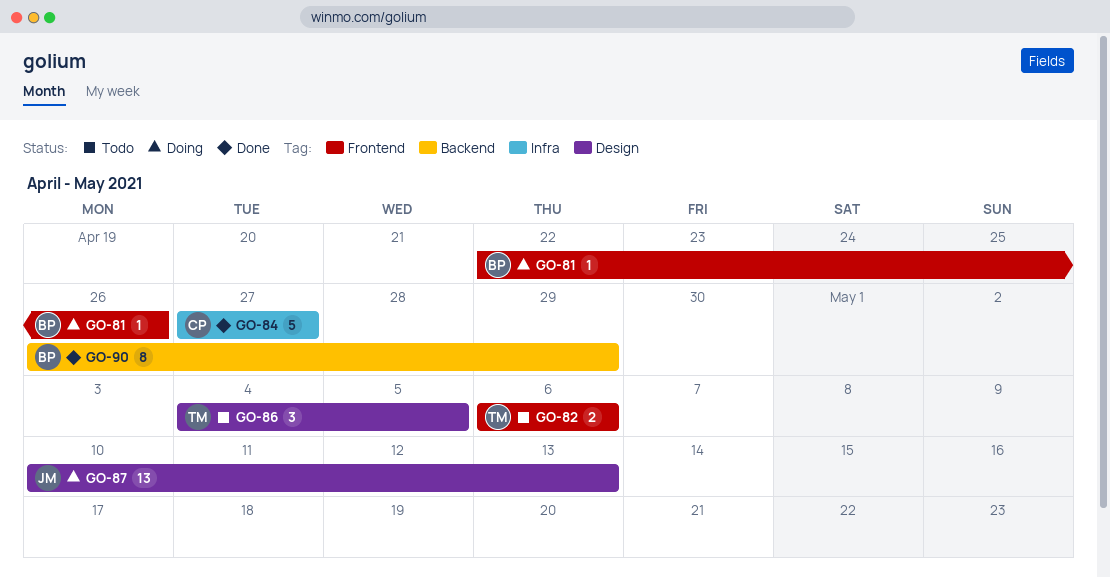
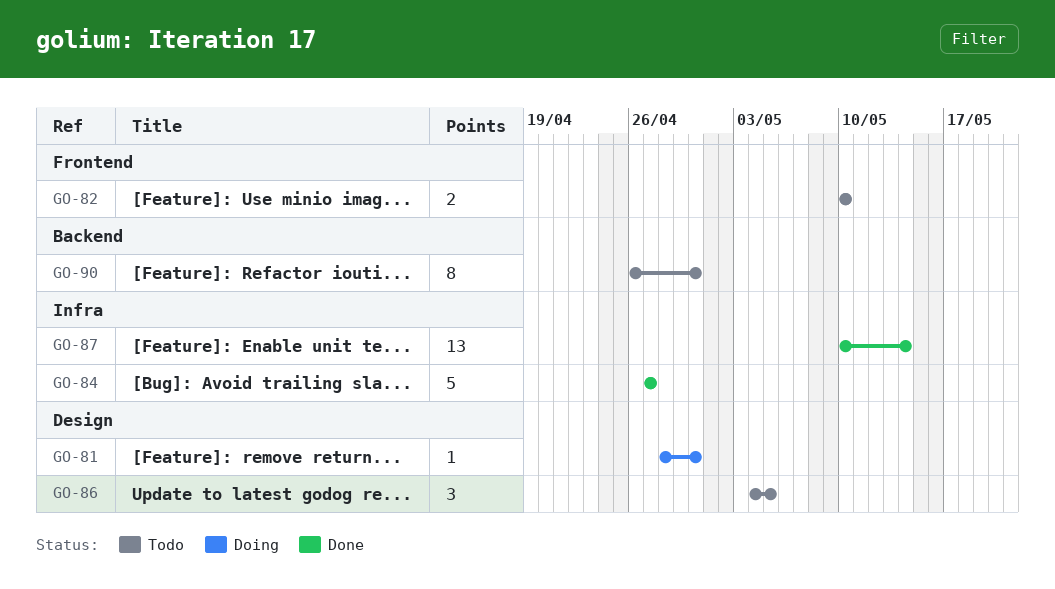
GO-81, label: Frontend -> Design
GO-81, start: Apr 22 -> Apr 28
GO-81, due: Apr 26 -> Apr 30
GO-82, start: May 6 -> May 10
GO-82, due: May 6 -> May 10
GO-87, status: Doing -> Done
GO-87, label: Design -> Infra
GO-87, due: May 13 -> May 14
GO-90, status: Done -> Todo
GO-90, due: Apr 29 -> Apr 30

